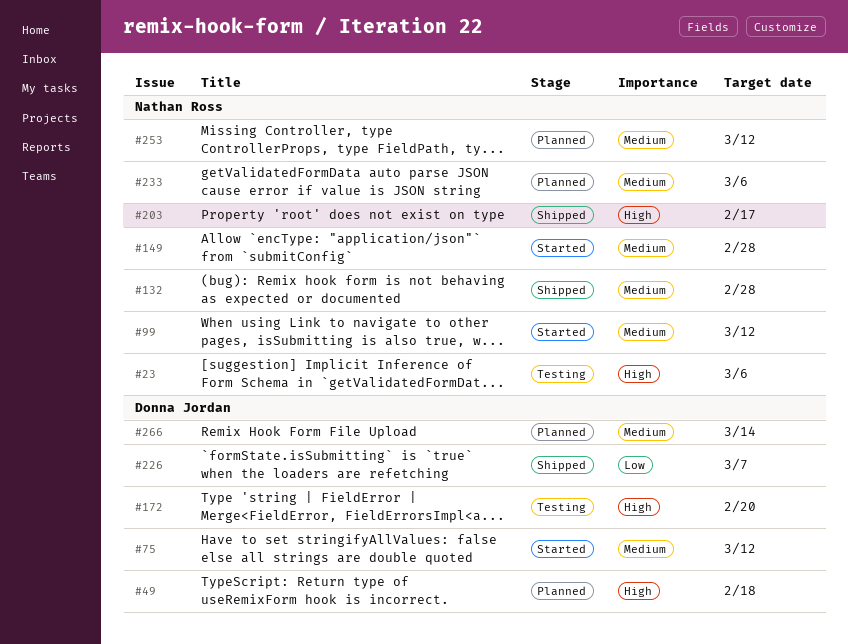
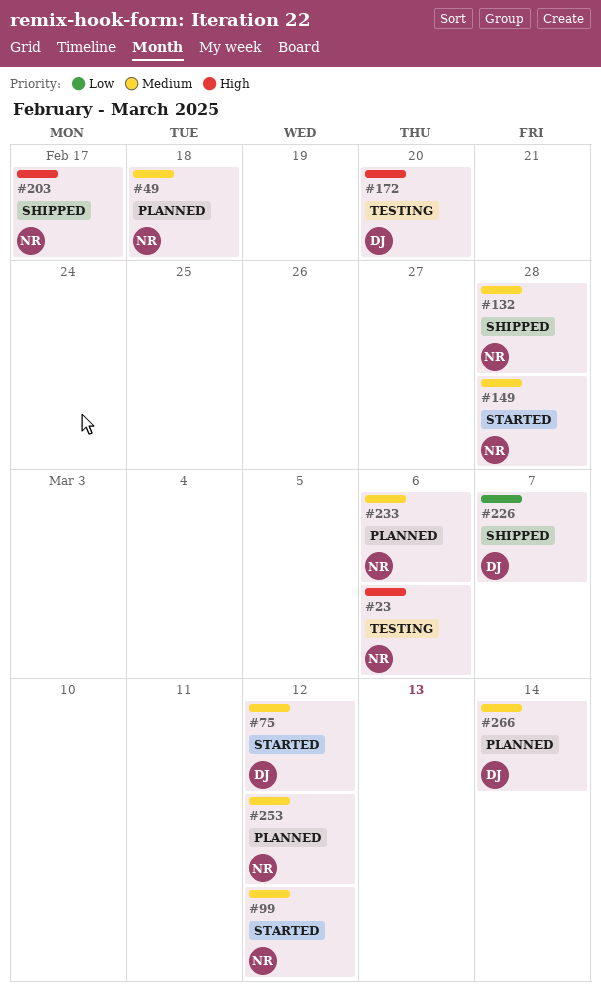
#49, owner: Donna Jordan -> Nathan Ross
#49, priority: High -> Medium

